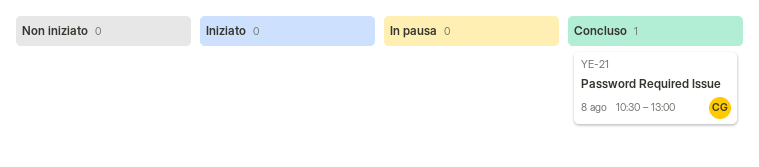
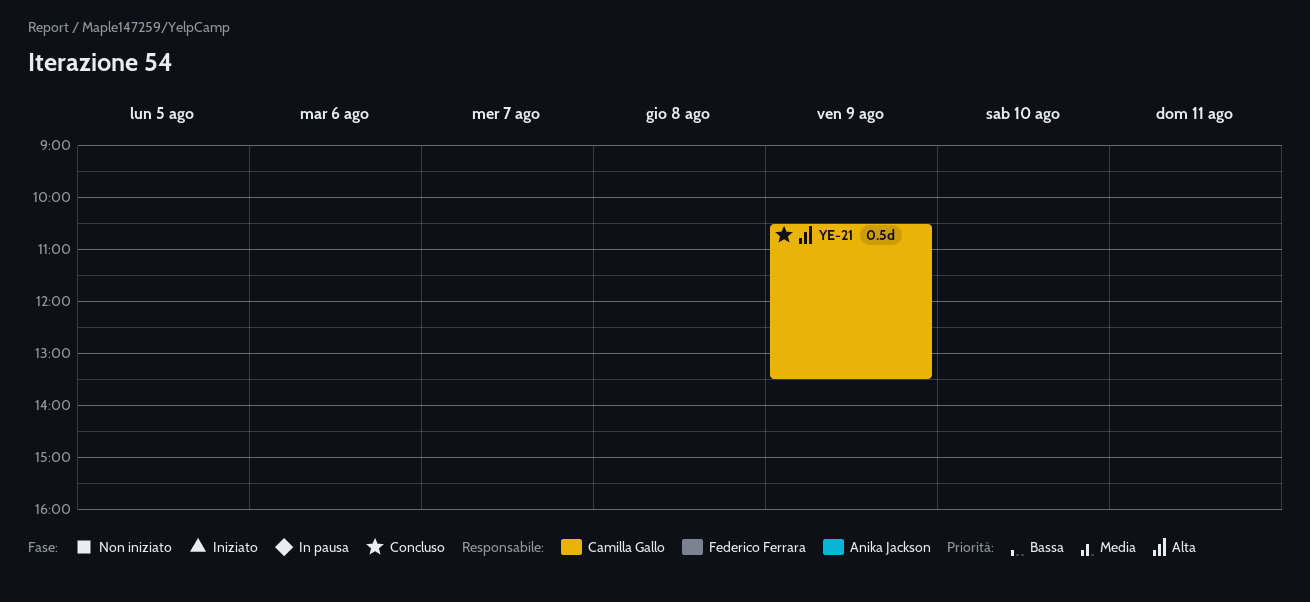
YE-21, day: Aug 8 -> Aug 9
YE-21, ends: 13:00 -> 13:30

